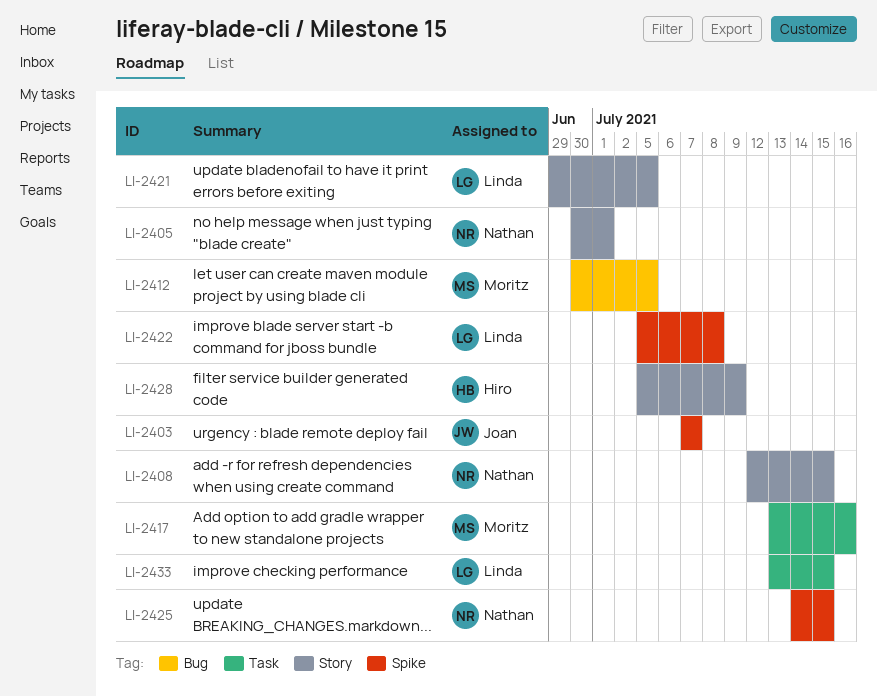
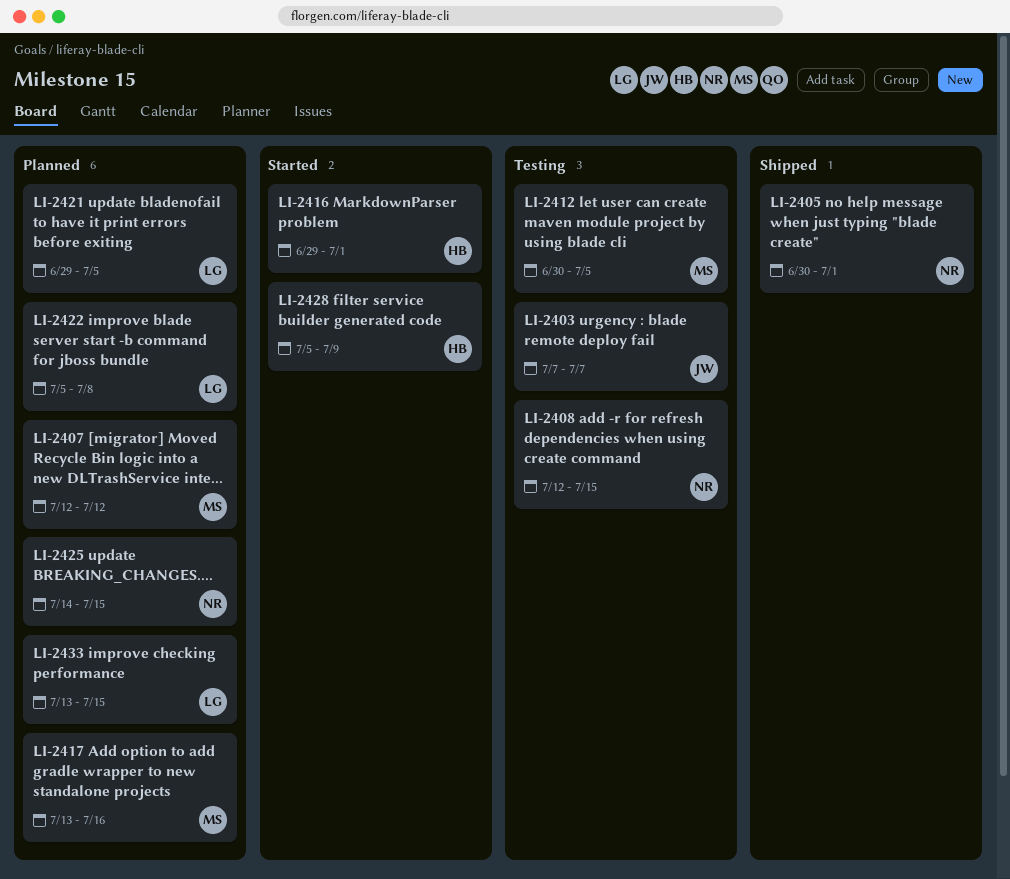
LI-2407: none -> present
LI-2416: none -> present

